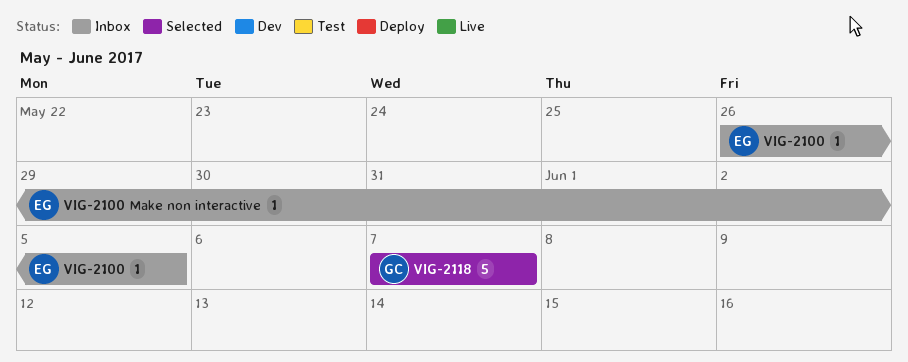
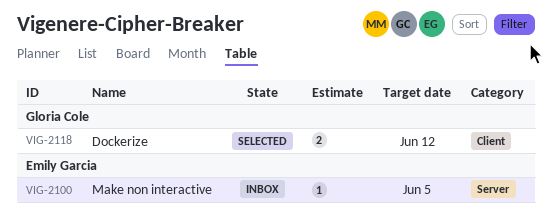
VIG-2118, estimate: 5 -> 2
VIG-2118, due: Jun 7 -> Jun 12

